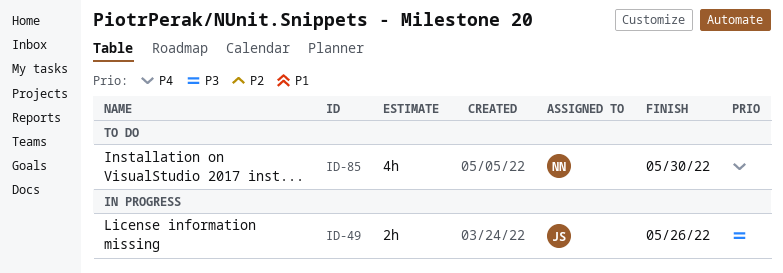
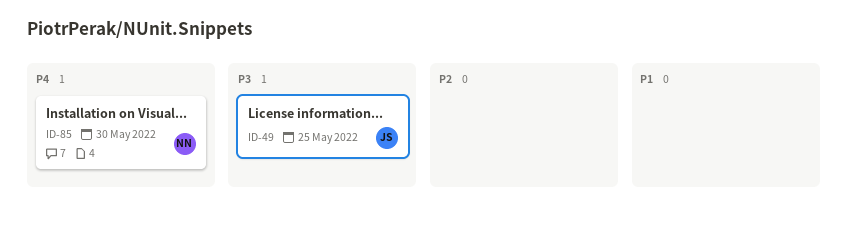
ID-49, due: May 26 -> May 25

